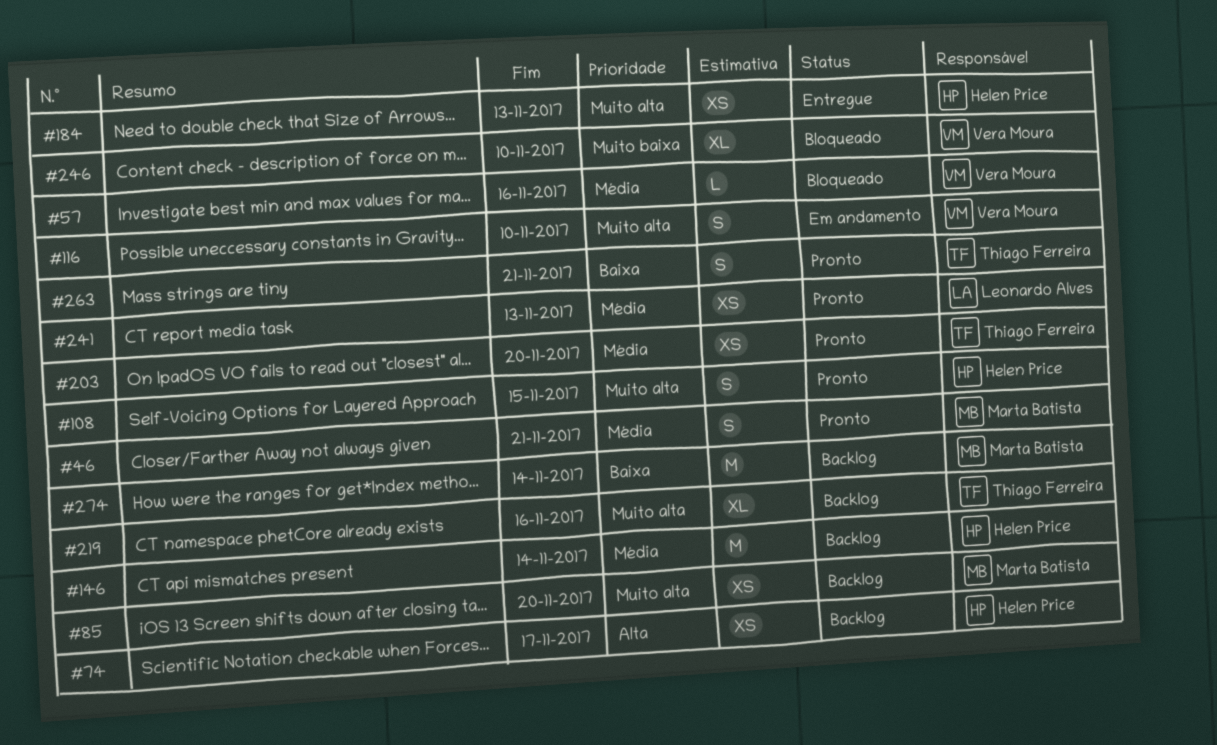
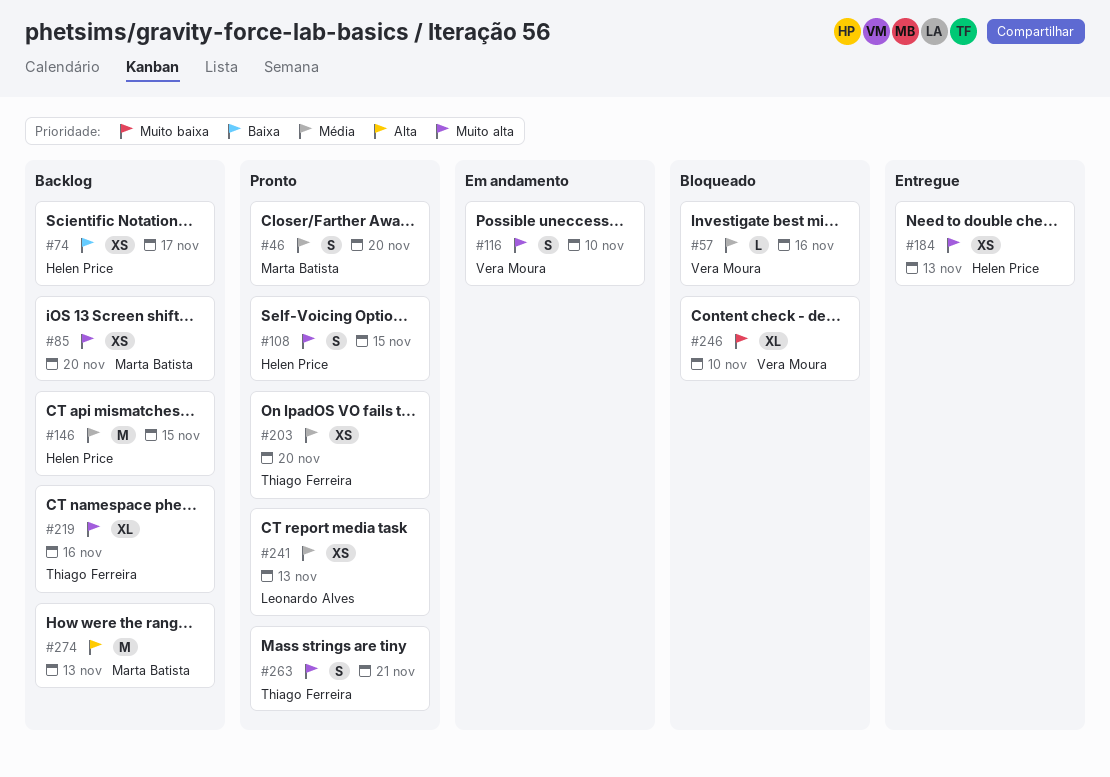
#46, due: Nov 21 -> Nov 20
#74, priority: Alta -> Baixa
#146, due: Nov 14 -> Nov 15
#263, priority: Baixa -> Muito alta
#274, priority: Baixa -> Alta
#274, due: Nov 14 -> Nov 13

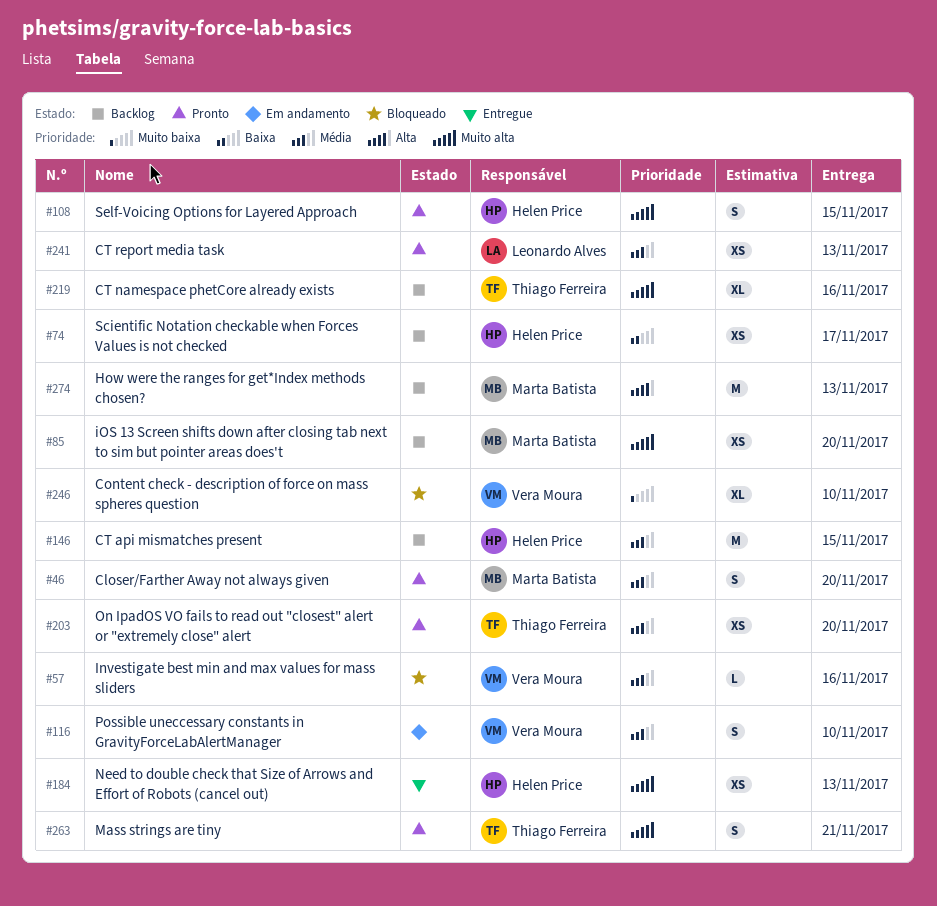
#116, priority: Muito alta -> Média

